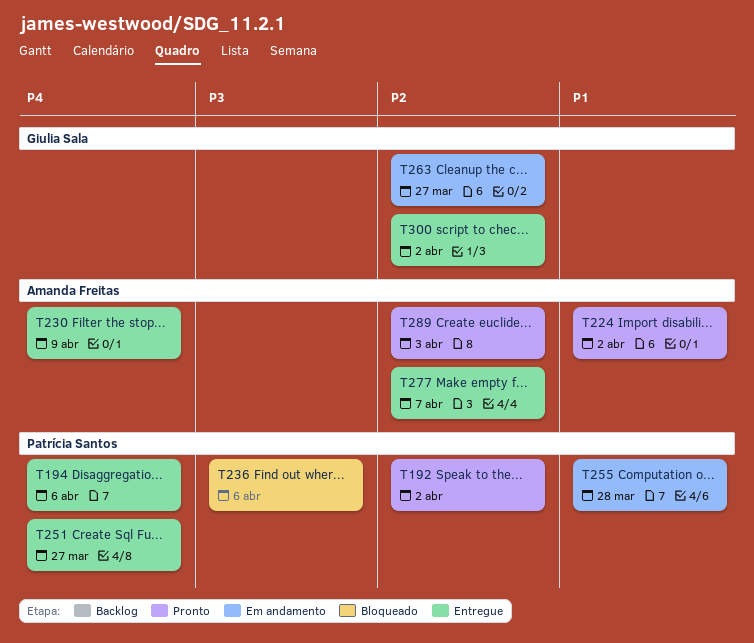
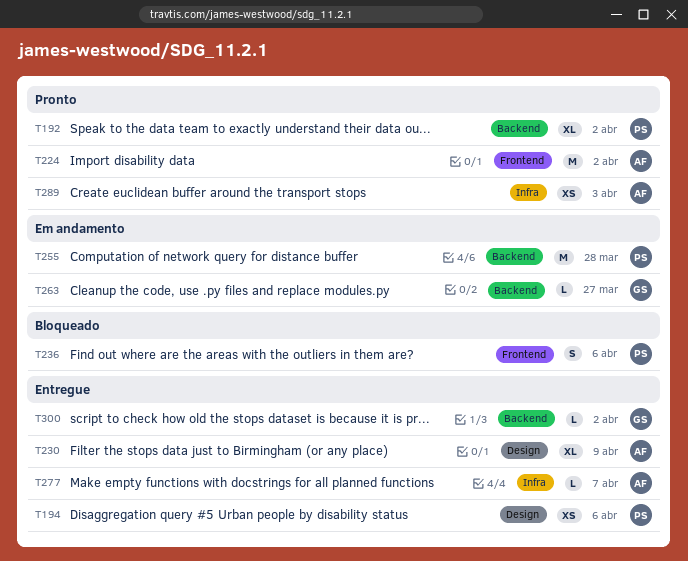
T251: present -> none

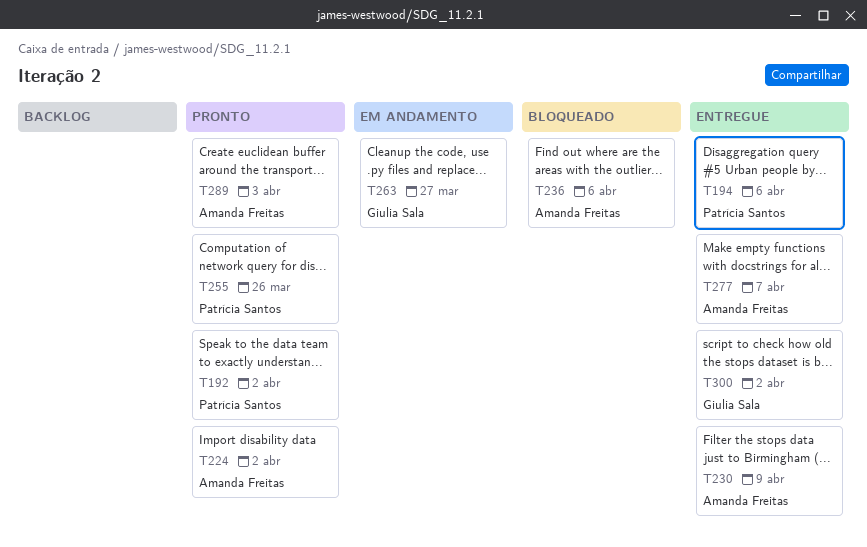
T236, owner: Patrícia Santos -> Amanda Freitas
T255, status: Em andamento -> Pronto
T255, due: Mar 28 -> Mar 26

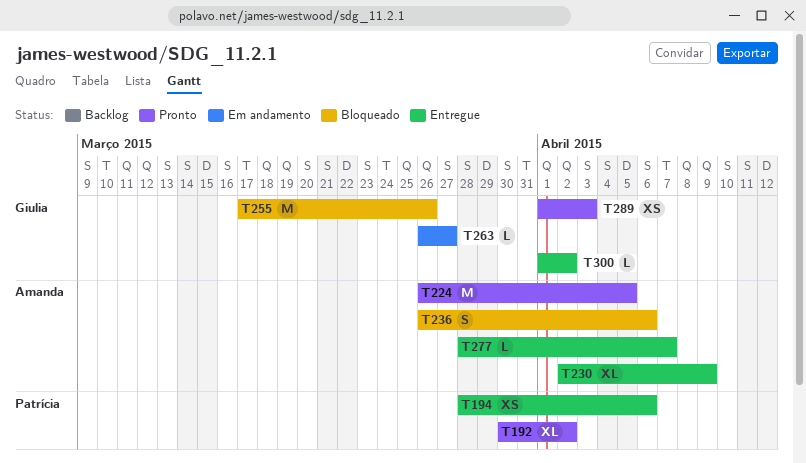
T224, due: Apr 2 -> Apr 5
T255, status: Pronto -> Bloqueado
T255, owner: Patrícia Santos -> Giulia Sala
T289, owner: Amanda Freitas -> Giulia Sala

